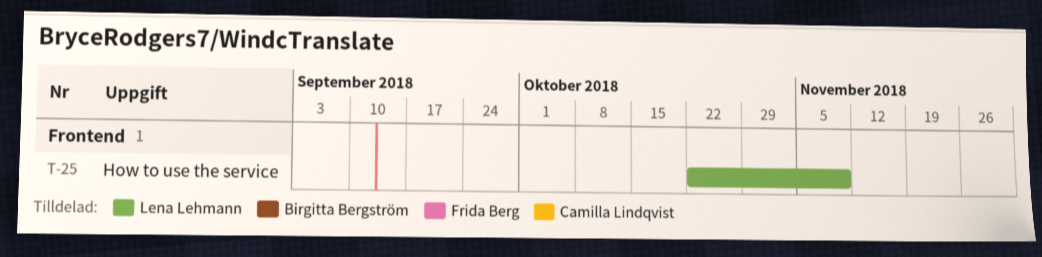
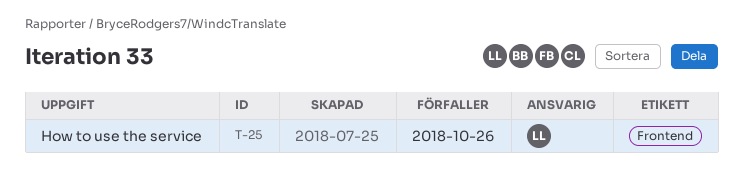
T-25, due: Nov 9 -> Oct 26

